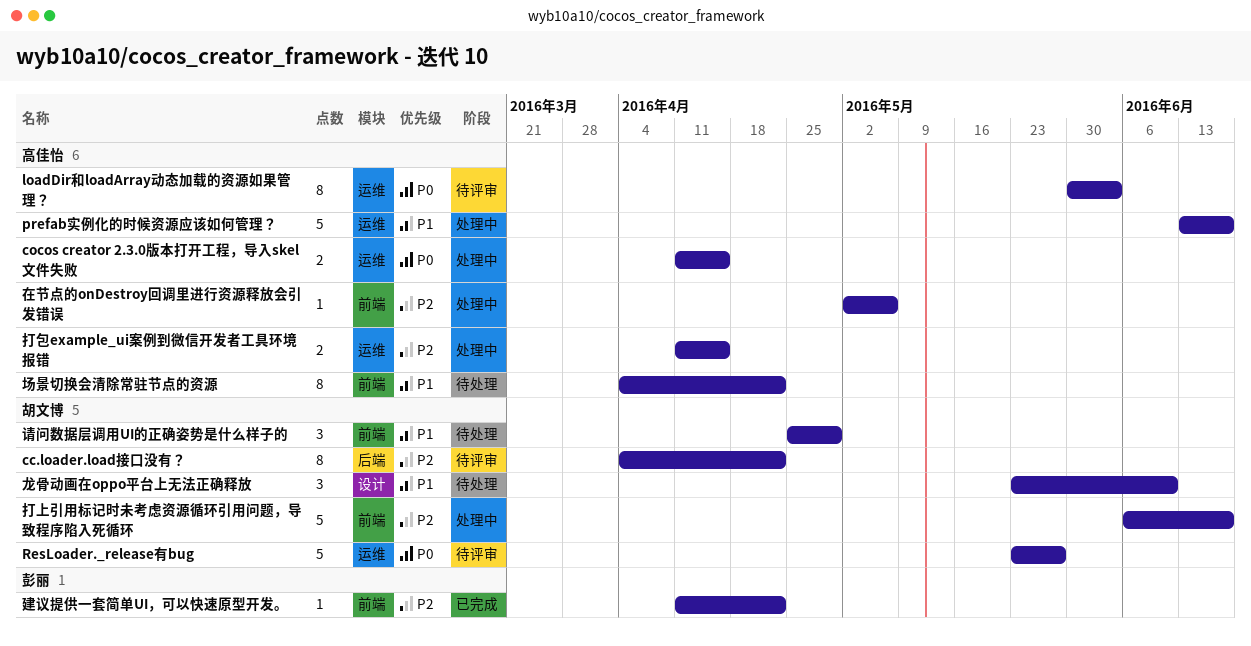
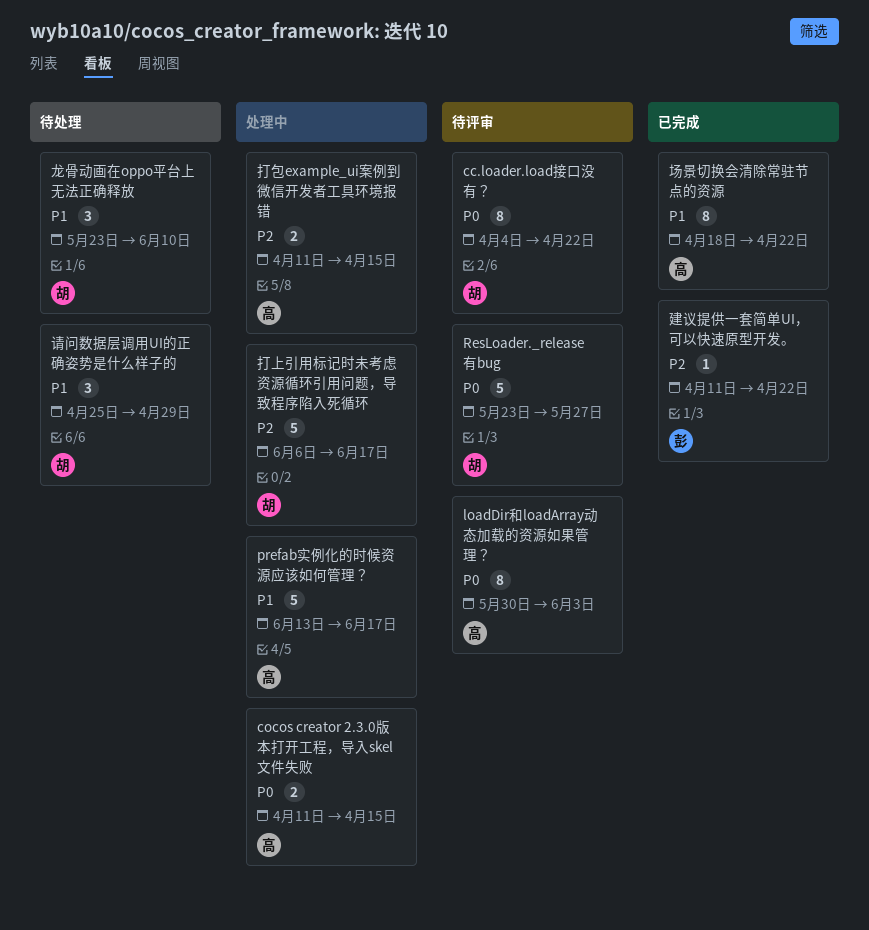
cc.loader.load接口没有？, priority: P2 -> P0
在节点的onDestroy回调里进行资源释放会引发错误: present -> none
场景切换会清除常驻节点的资源, status: 待处理 -> 已完成
场景切换会清除常驻节点的资源, start: Apr 4 -> Apr 18

